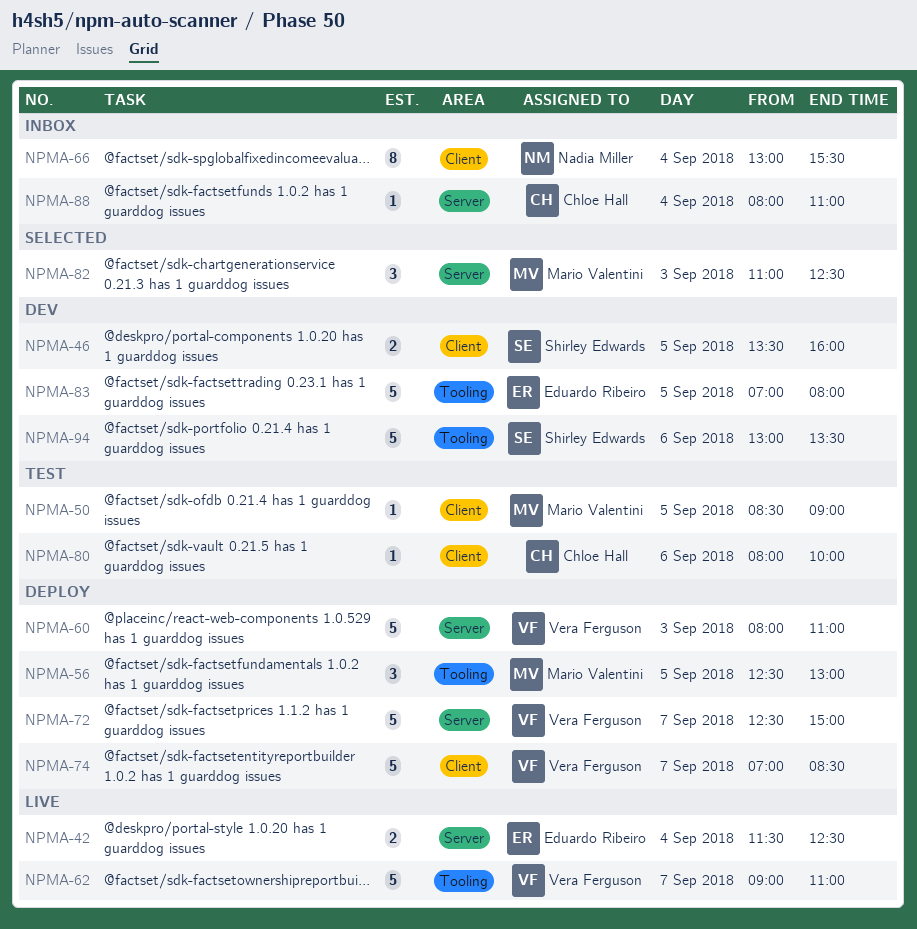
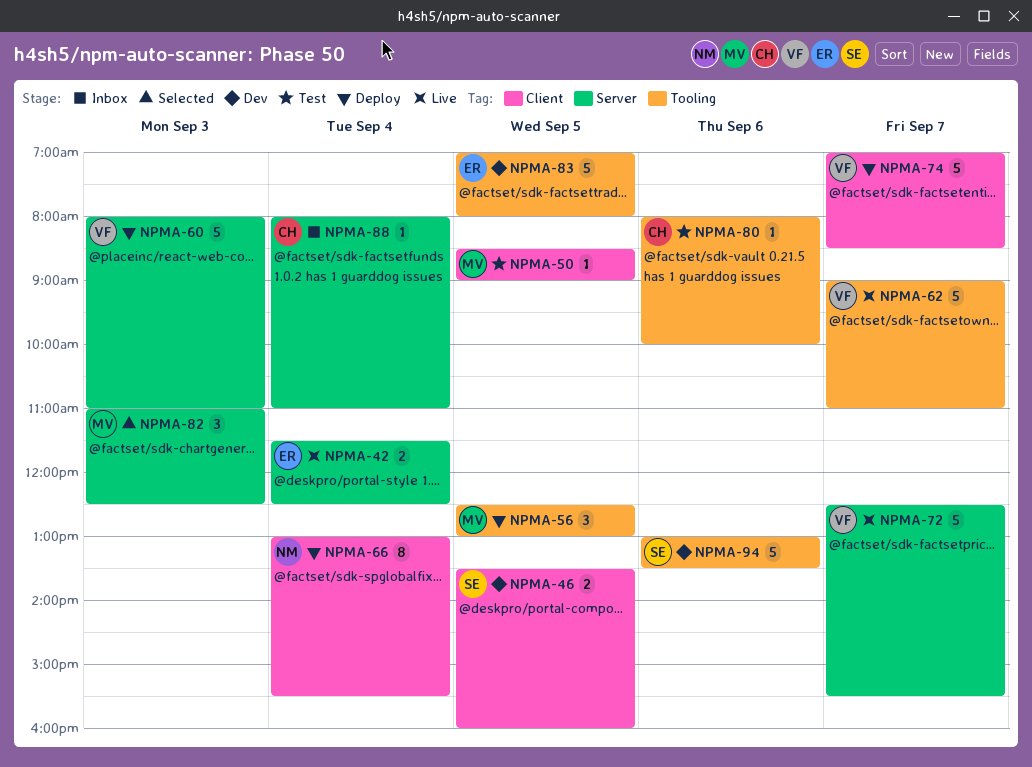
NPMA-66, status: Inbox -> Deploy
NPMA-72, status: Deploy -> Live
NPMA-72, ends: 15:00 -> 15:30
NPMA-80, label: Client -> Tooling

